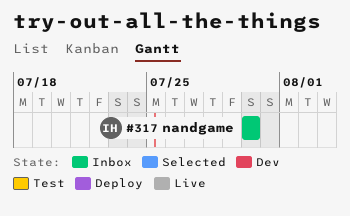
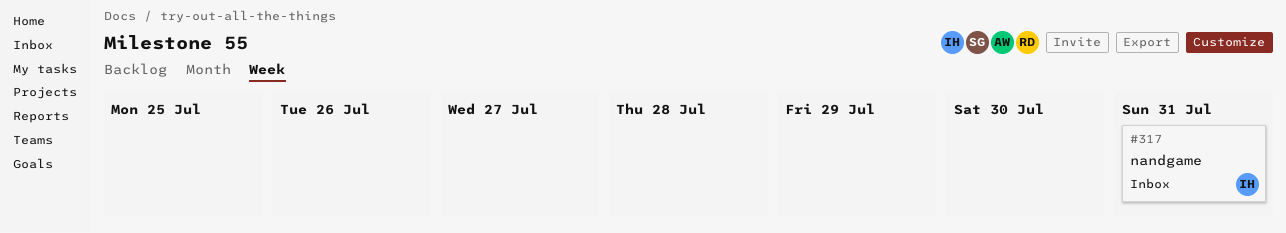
#317, due: Jul 30 -> Jul 31

